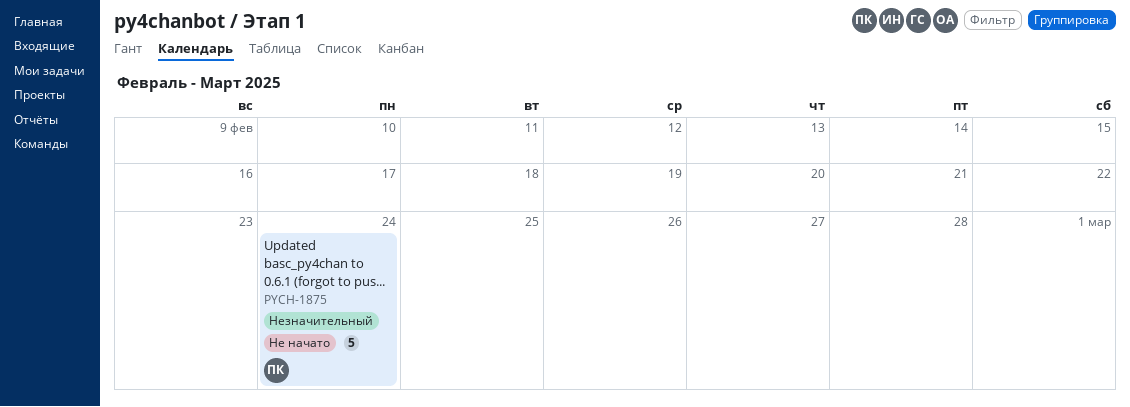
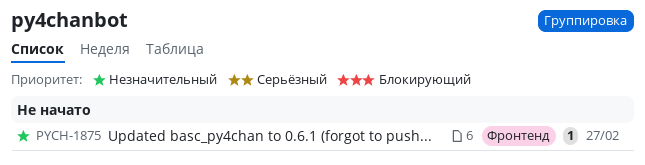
PYCH-1875, estimate: 5 -> 1
PYCH-1875, due: Feb 24 -> Feb 27

